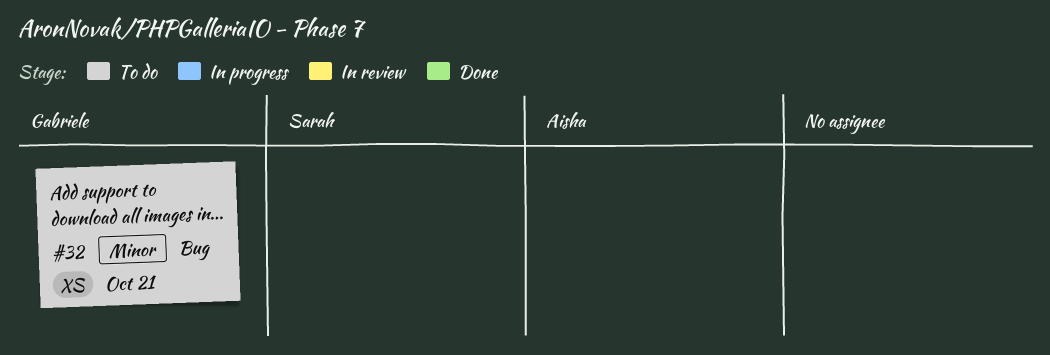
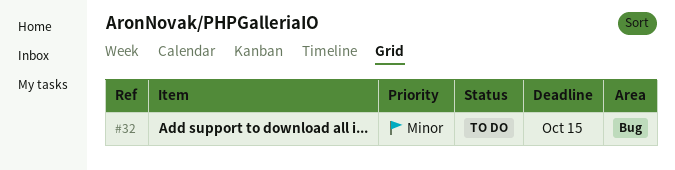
#32, due: Oct 21 -> Oct 15

